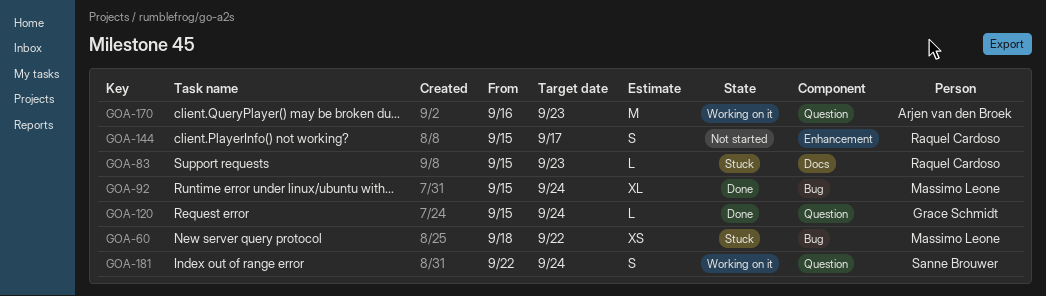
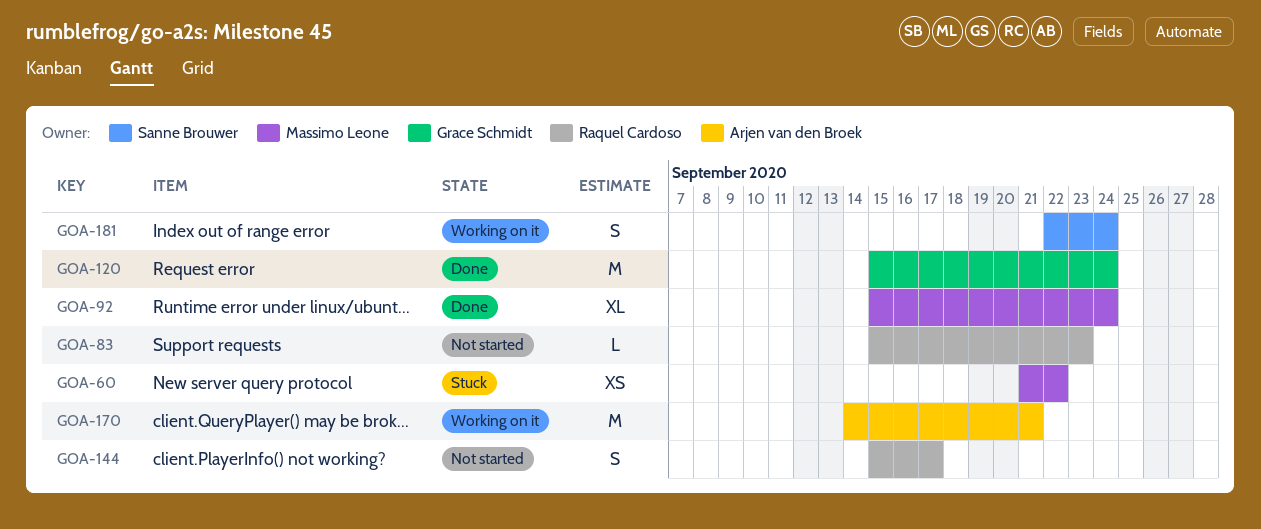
GOA-60, start: Sep 18 -> Sep 21
GOA-83, status: Stuck -> Not started
GOA-120, estimate: L -> M
GOA-170, start: Sep 16 -> Sep 14
GOA-170, due: Sep 23 -> Sep 21

